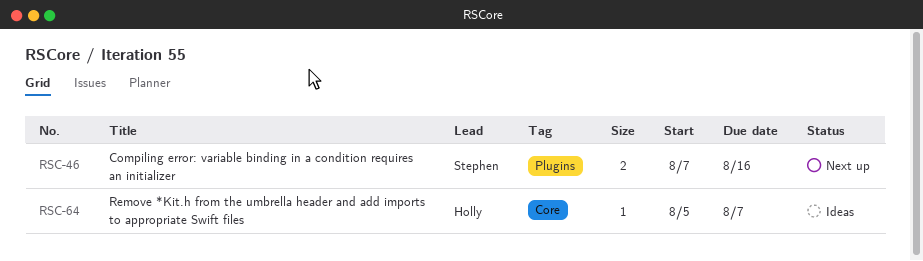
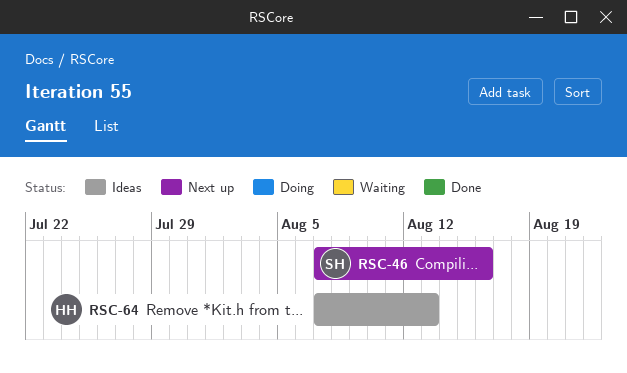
RSC-64, start: Aug 5 -> Aug 7
RSC-64, due: Aug 7 -> Aug 13

